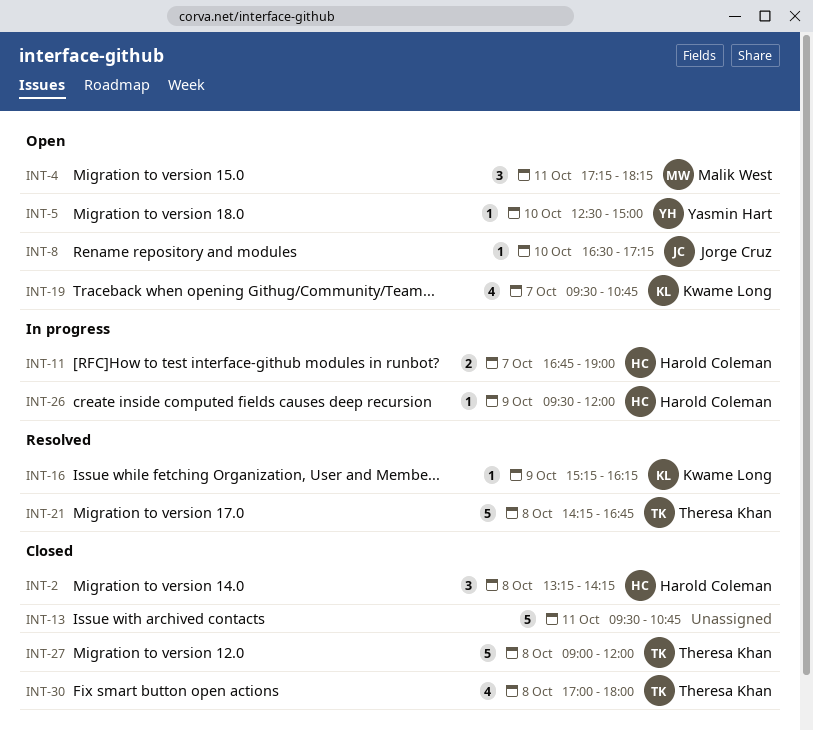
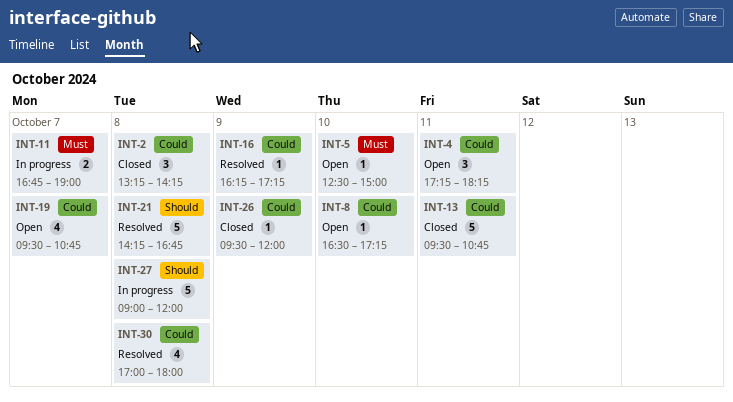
INT-16, begins: 15:15 -> 16:15
INT-16, ends: 16:15 -> 17:15
INT-26, status: In progress -> Closed
INT-27, status: Closed -> In progress
INT-30, status: Closed -> Resolved

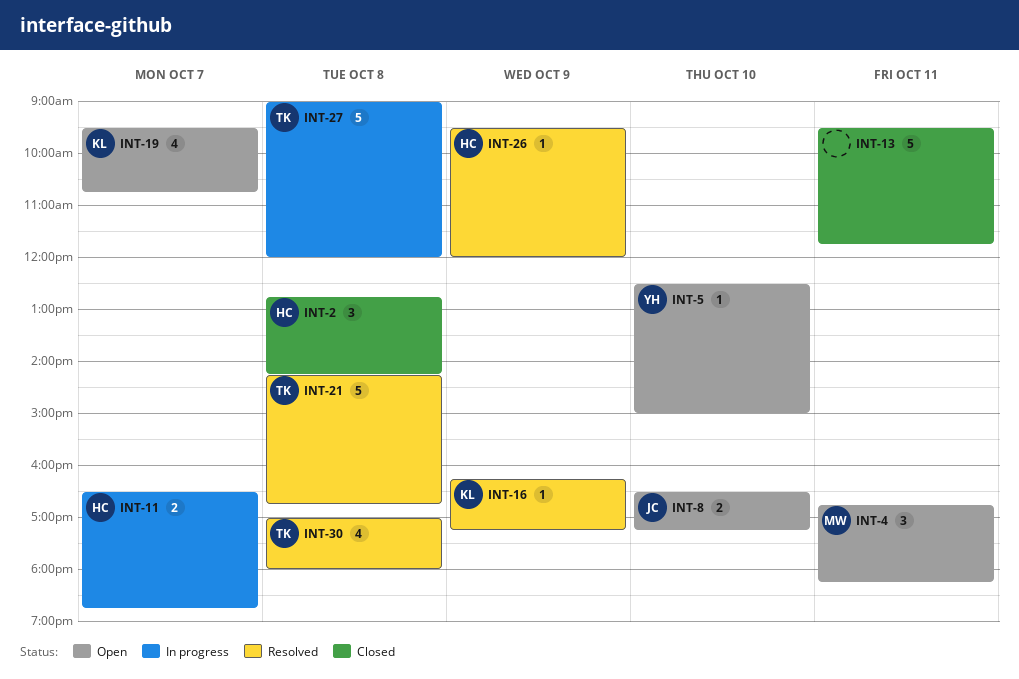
INT-2, begins: 13:15 -> 12:45
INT-4, begins: 17:15 -> 16:45
INT-8, estimate: 1 -> 2
INT-11, begins: 16:45 -> 16:30
INT-11, ends: 19:00 -> 18:45
INT-13, ends: 10:45 -> 11:45
INT-26, status: Closed -> Resolved

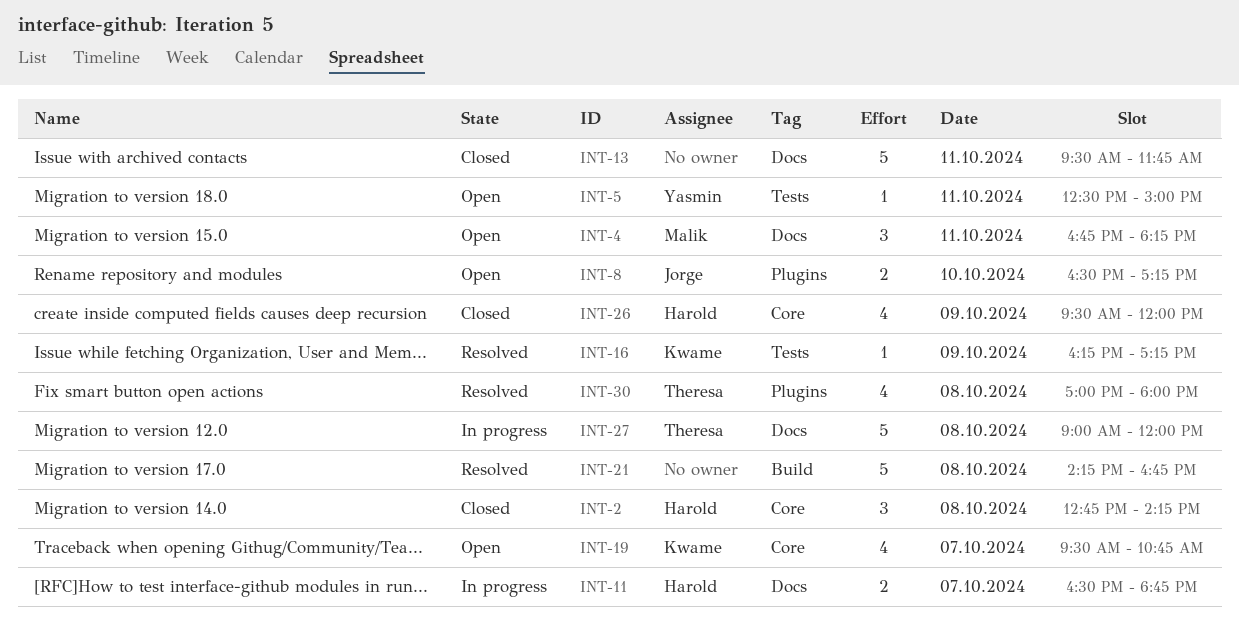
INT-5, day: Oct 10 -> Oct 11
INT-21, owner: Theresa -> none
INT-26, status: Resolved -> Closed
INT-26, estimate: 1 -> 4

